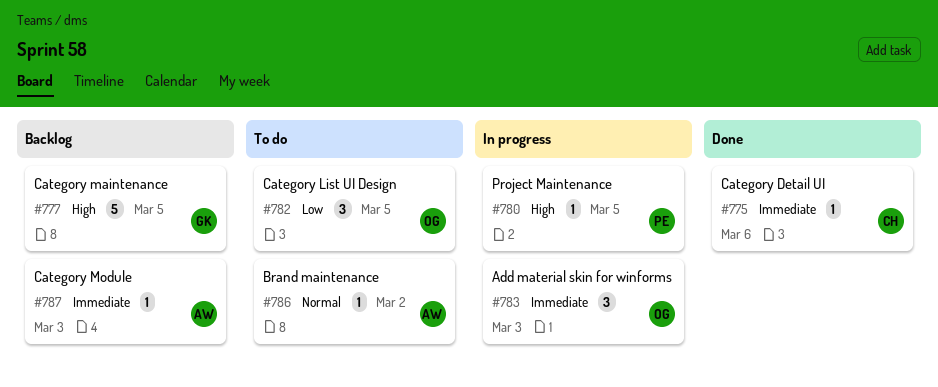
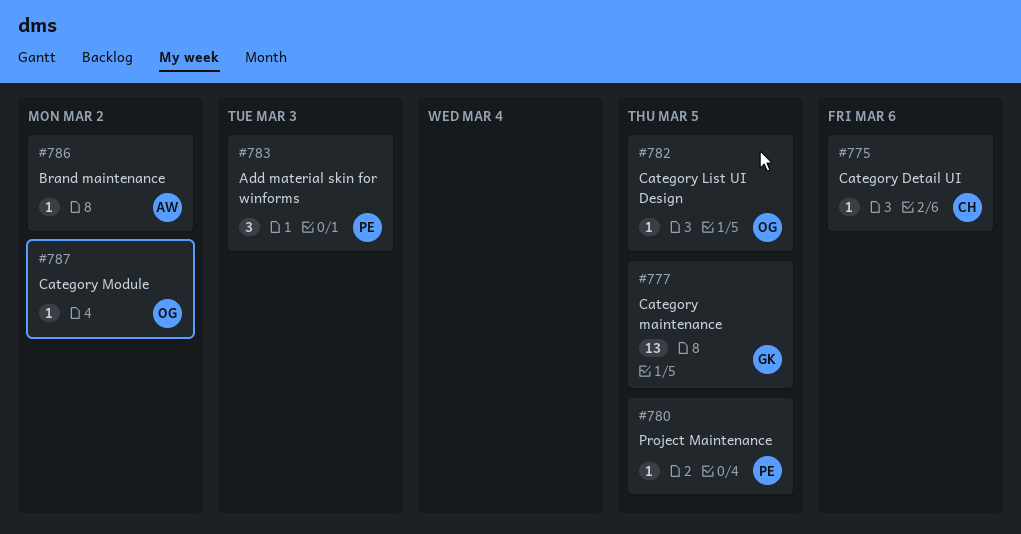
#777, estimate: 5 -> 13
#782, estimate: 3 -> 1
#783, owner: OG -> PE
#787, owner: AW -> OG
#787, due: Mar 3 -> Mar 2

